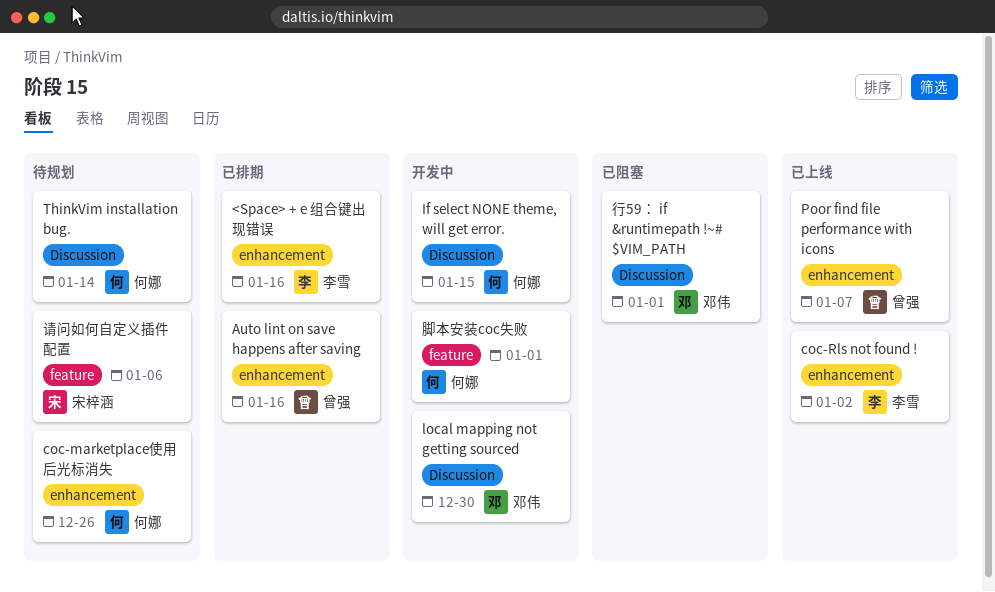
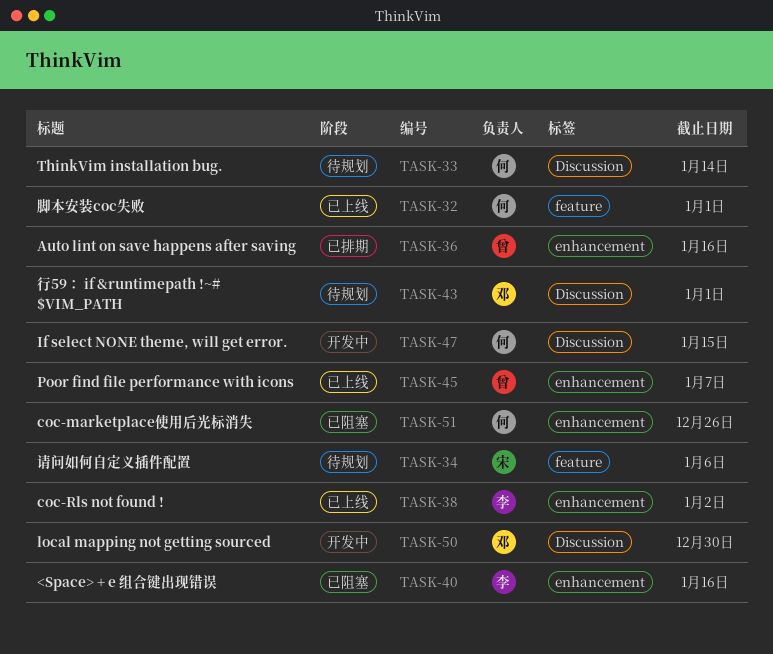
<Space> + e 组合键出现错误, status: 已排期 -> 已阻塞
coc-marketplace使用后光标消失, status: 待规划 -> 已阻塞
脚本安装coc失败, status: 开发中 -> 已上线
行59： if &runtimepath !~# $VIM_PATH, status: 已阻塞 -> 待规划

